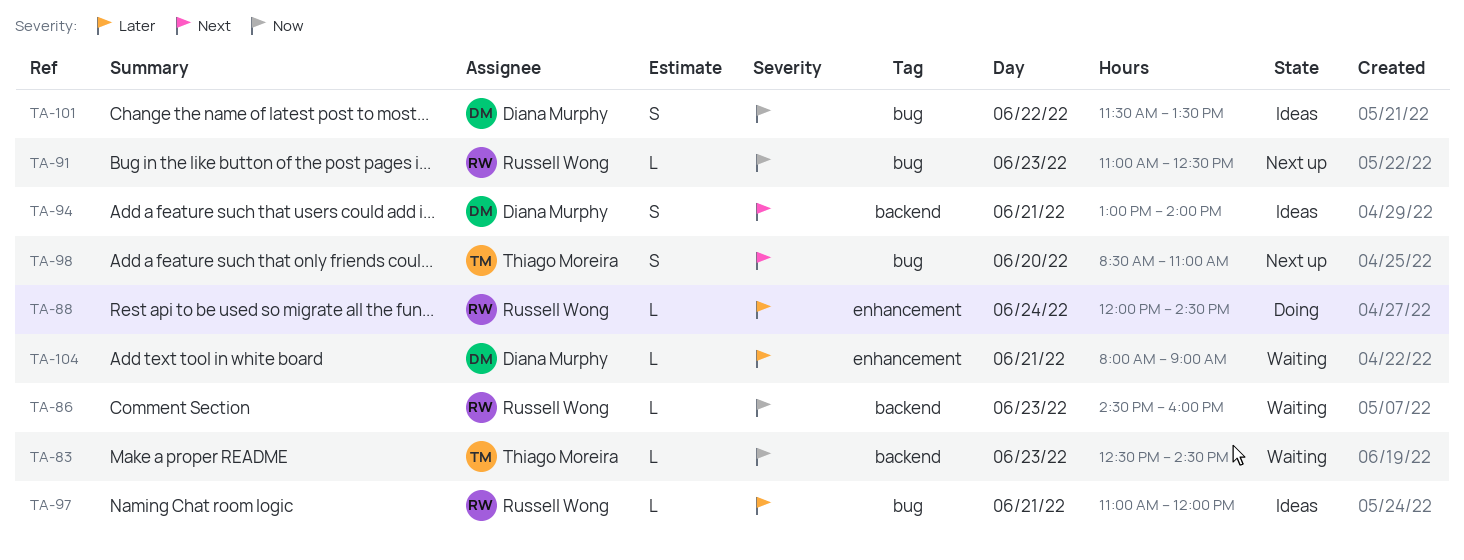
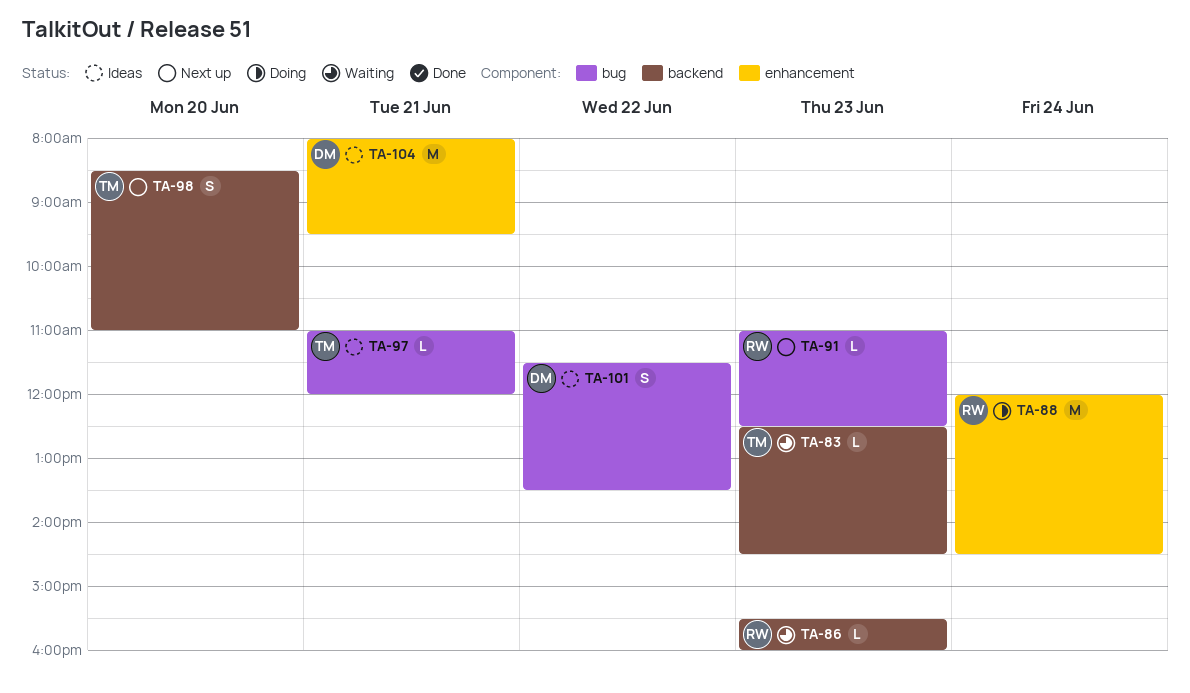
TA-86, begins: 14:30 -> 15:30
TA-88, estimate: L -> M
TA-94: present -> none
TA-97, owner: Russell Wong -> Thiago Moreira
TA-98, label: bug -> backend
TA-104, status: Waiting -> Ideas
TA-104, estimate: L -> M
TA-104, ends: 09:00 -> 09:30

